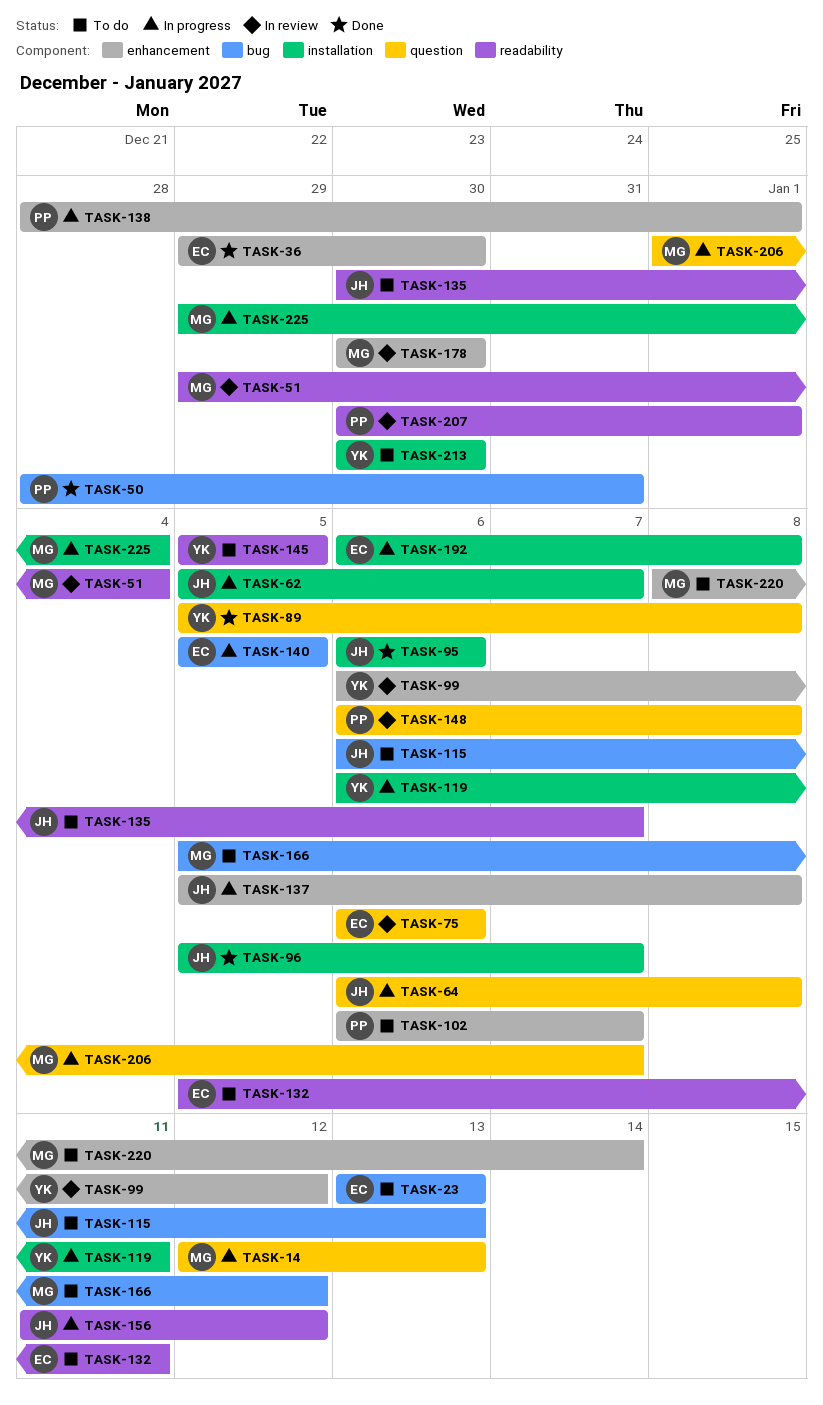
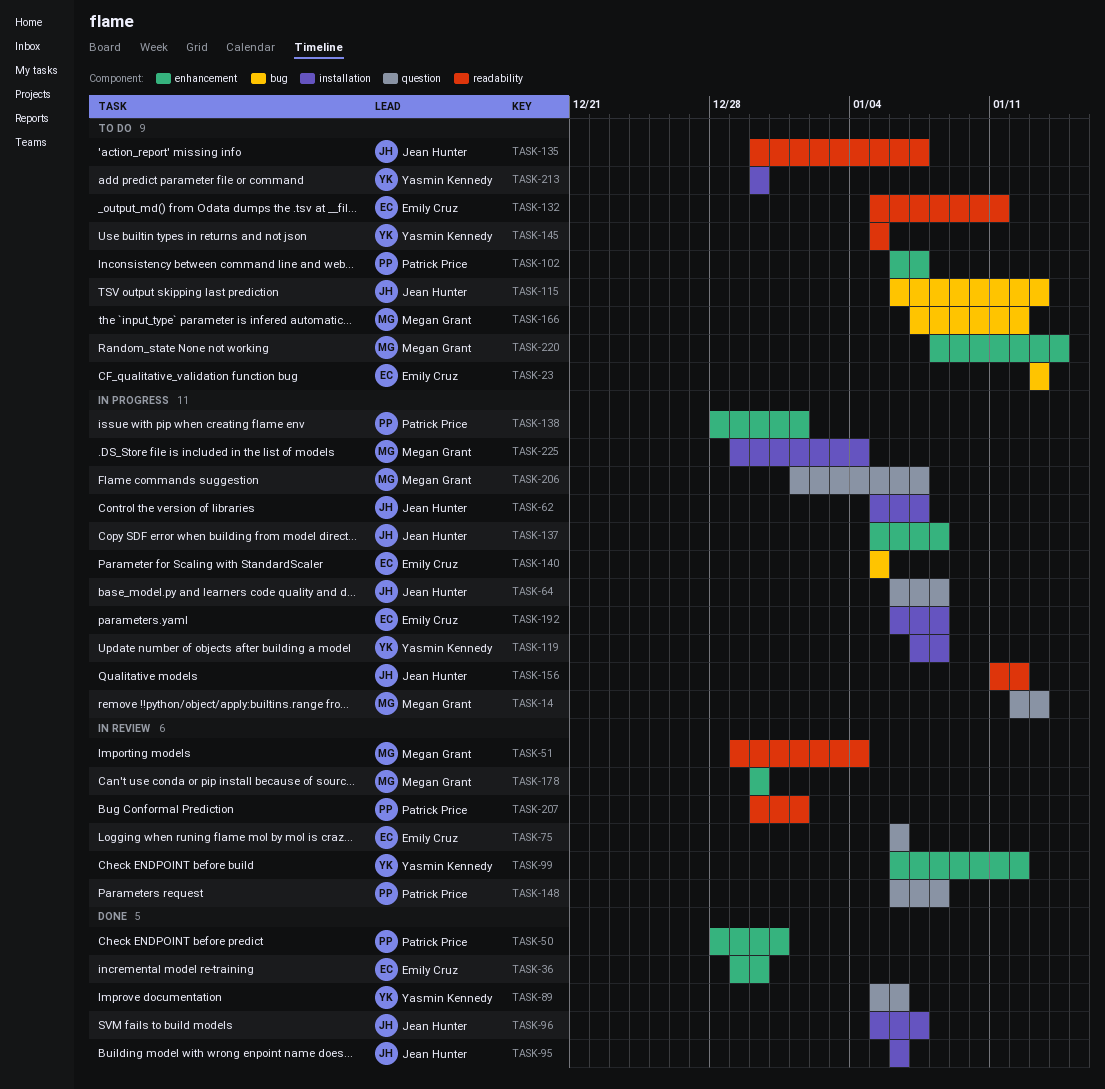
TASK-50, label: bug -> enhancement
TASK-89, due: Jan 8 -> Jan 6
TASK-119, start: Jan 6 -> Jan 7
TASK-119, due: Jan 11 -> Jan 8
TASK-166, start: Jan 5 -> Jan 7

